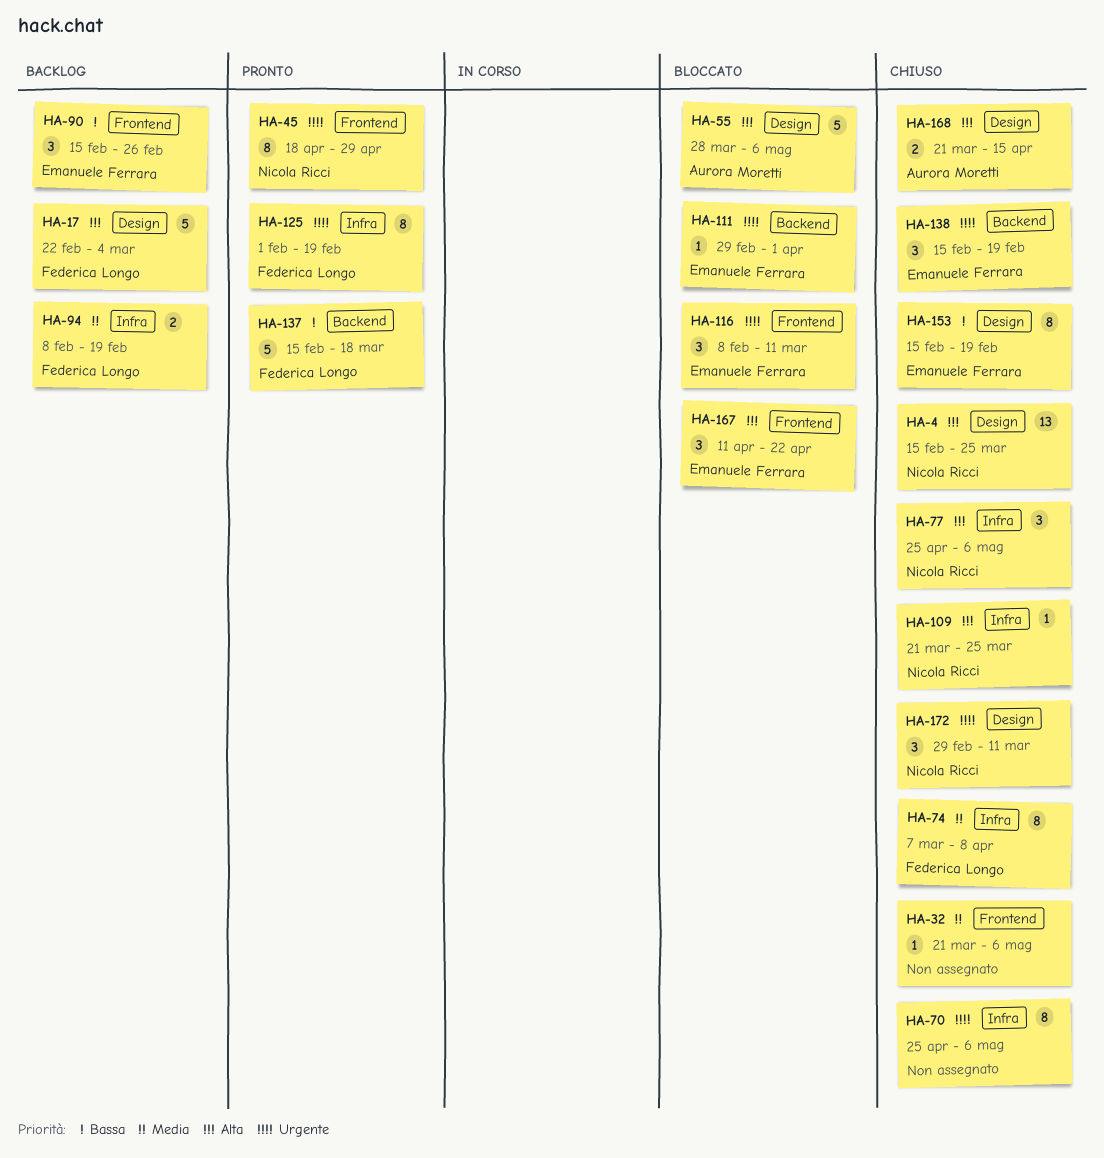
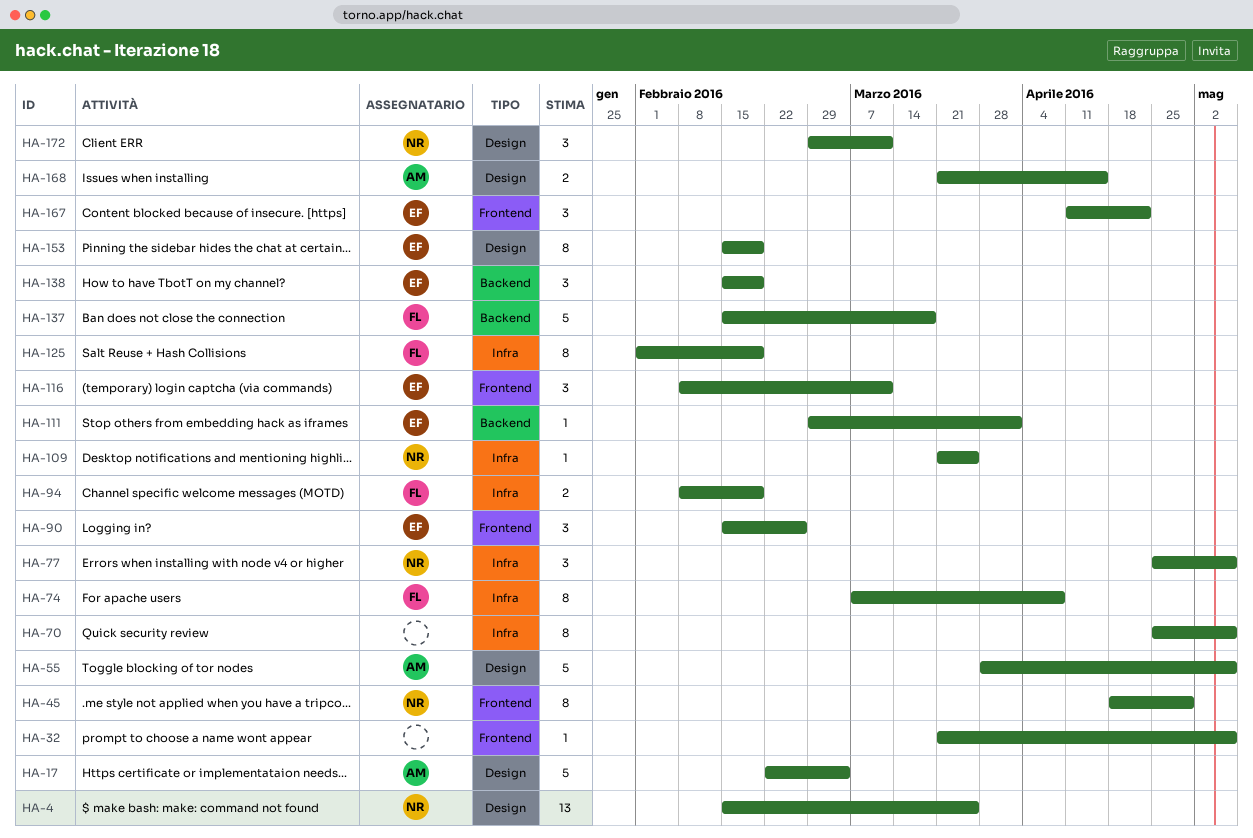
HA-17, owner: Federica Longo -> Aurora Moretti

